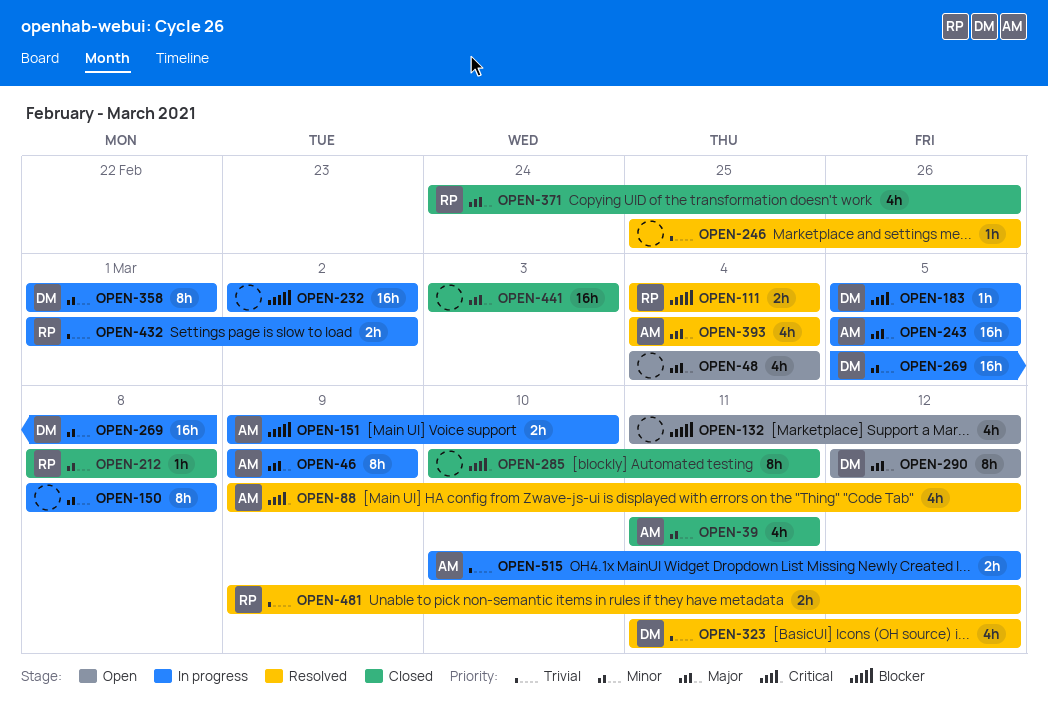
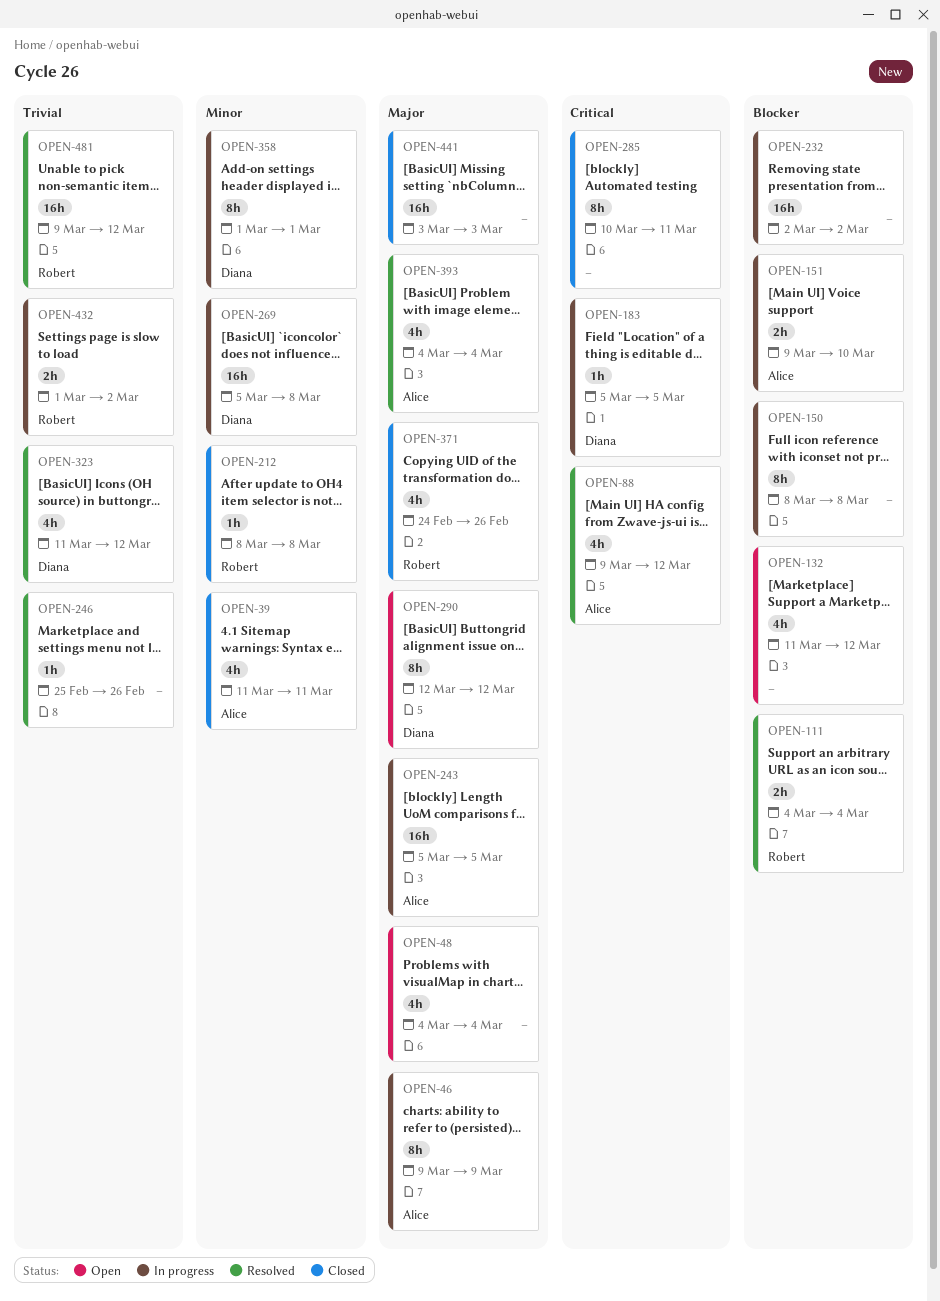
OPEN-150, priority: Minor -> Blocker
OPEN-481, estimate: 2h -> 16h
OPEN-515: present -> none

